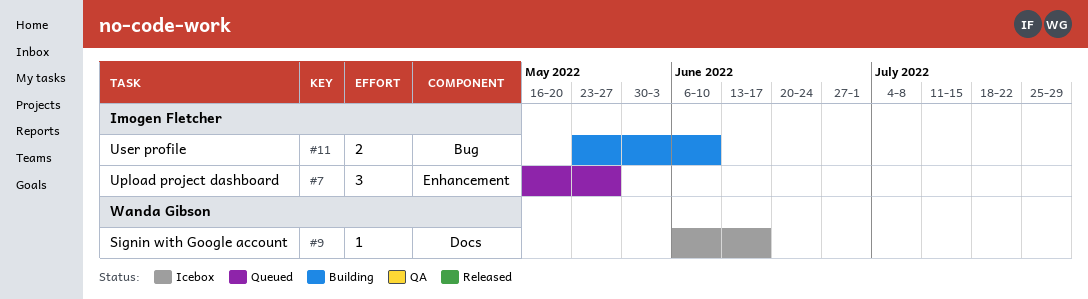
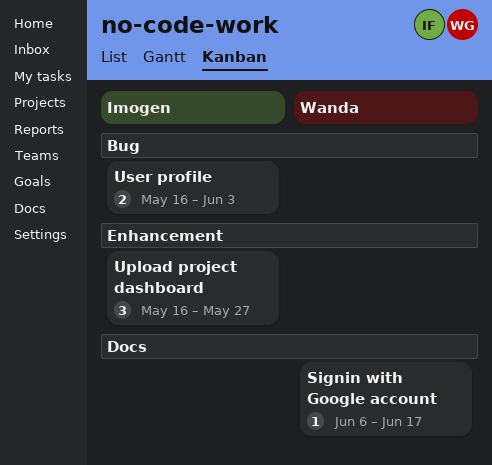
User profile, start: May 23 -> May 16
User profile, due: Jun 10 -> Jun 3

